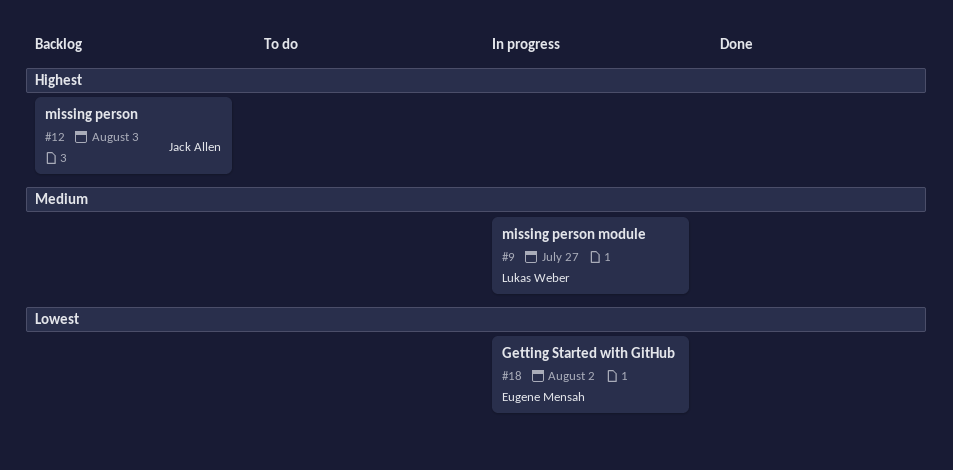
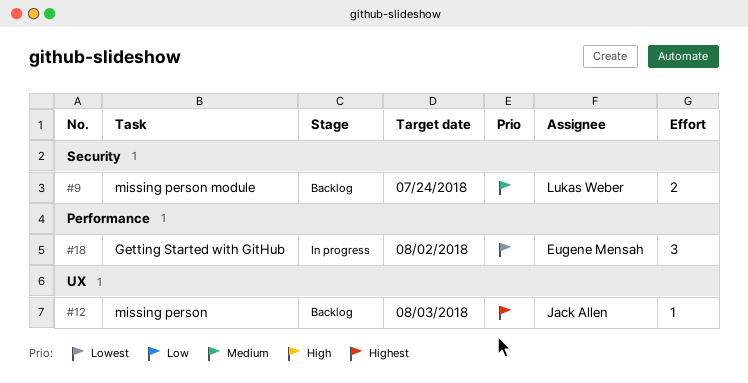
#9, status: In progress -> Backlog
#9, due: Jul 27 -> Jul 24

